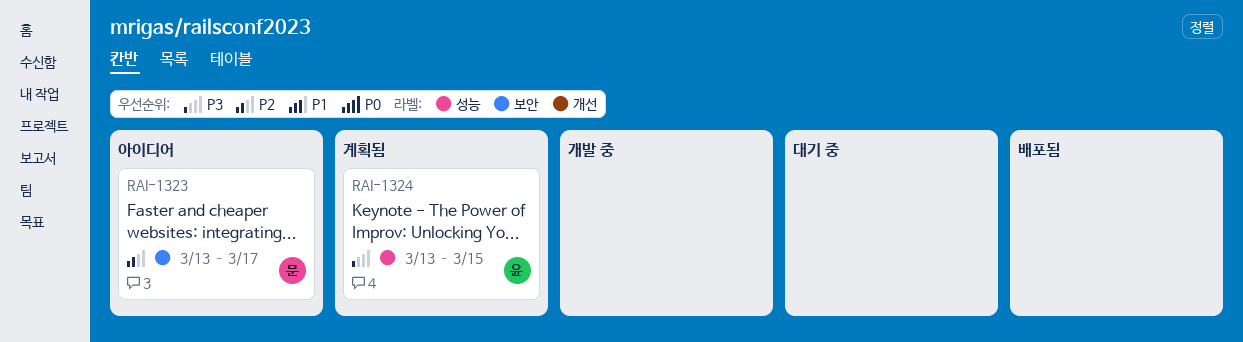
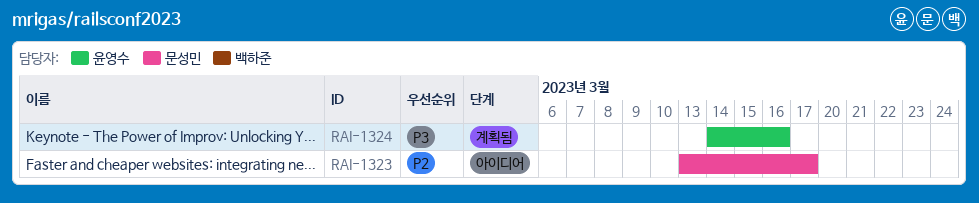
RAI-1324, start: Mar 13 -> Mar 14
RAI-1324, due: Mar 15 -> Mar 16

